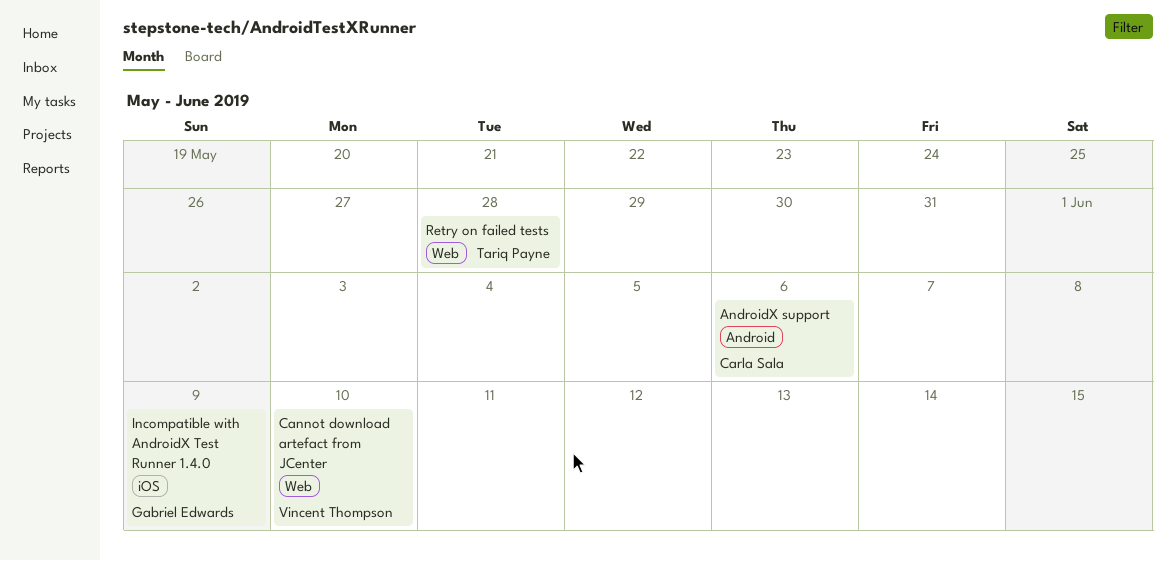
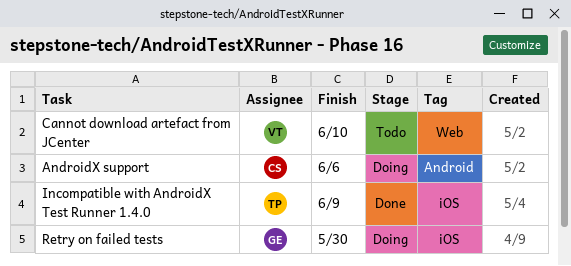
Incompatible with AndroidX Test Runner 1.4.0, owner: Gabriel Edwards -> Tariq Payne
Retry on failed tests, owner: Tariq Payne -> Gabriel Edwards
Retry on failed tests, label: Web -> iOS
Retry on failed tests, due: May 28 -> May 30

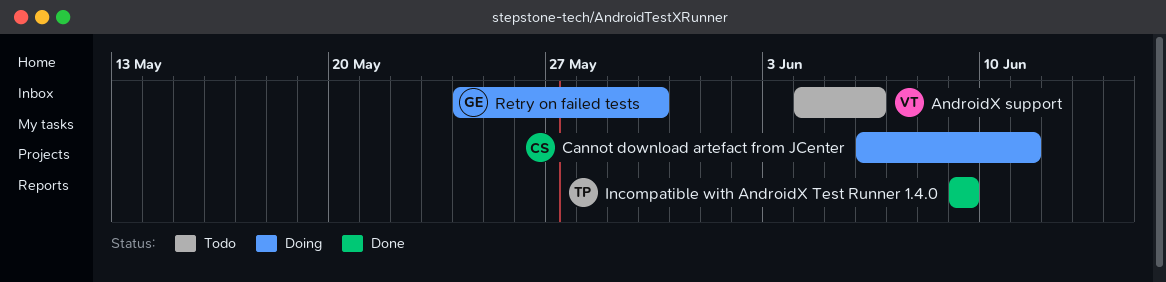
AndroidX support, status: Doing -> Todo
AndroidX support, owner: CS -> VT
Cannot download artefact from JCenter, status: Todo -> Doing
Cannot download artefact from JCenter, owner: VT -> CS
Cannot download artefact from JCenter, due: Jun 10 -> Jun 11

